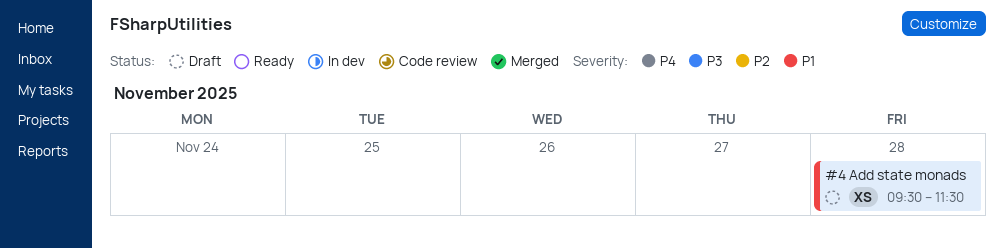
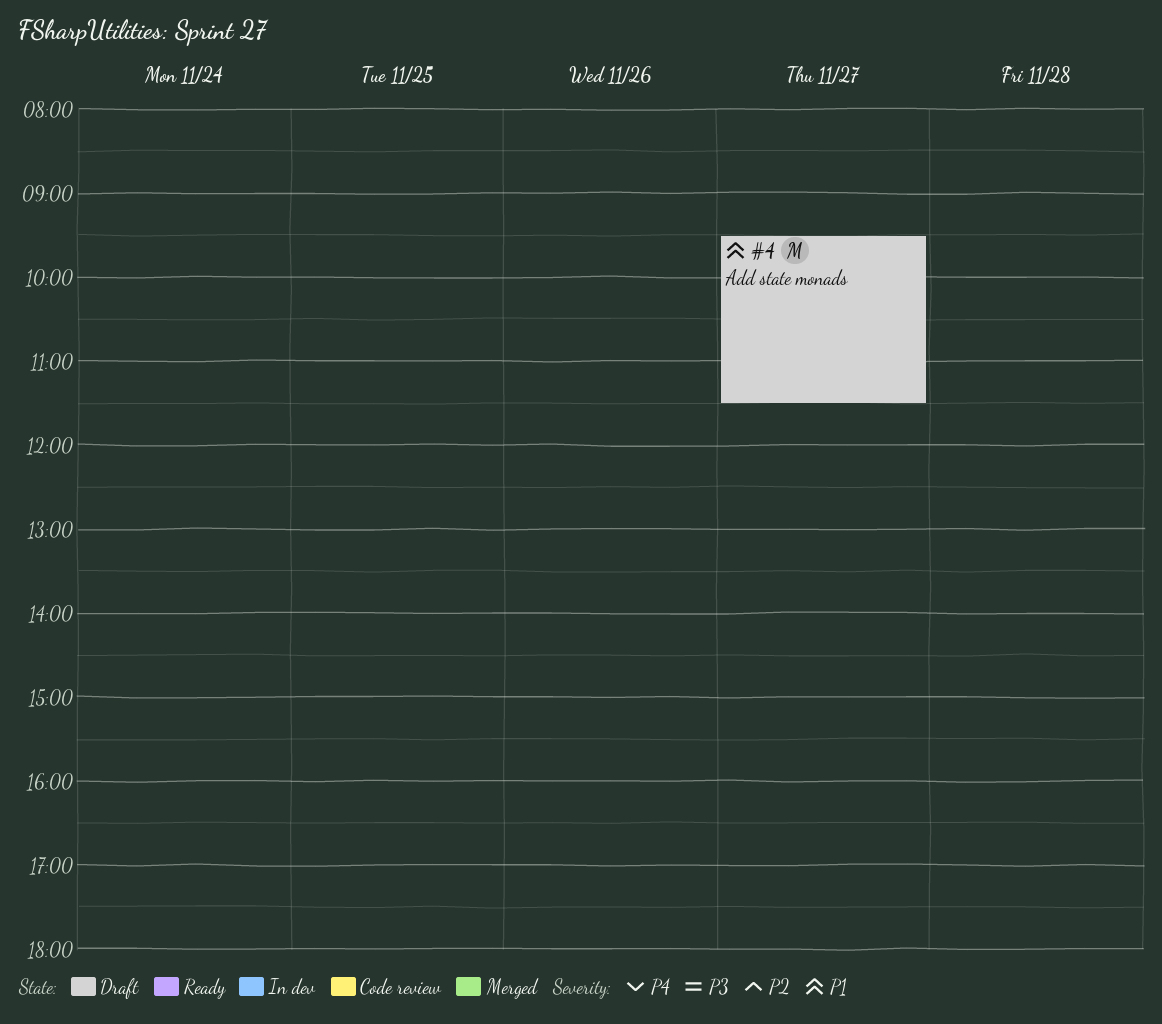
#4, estimate: XS -> M
#4, day: Nov 28 -> Nov 27

